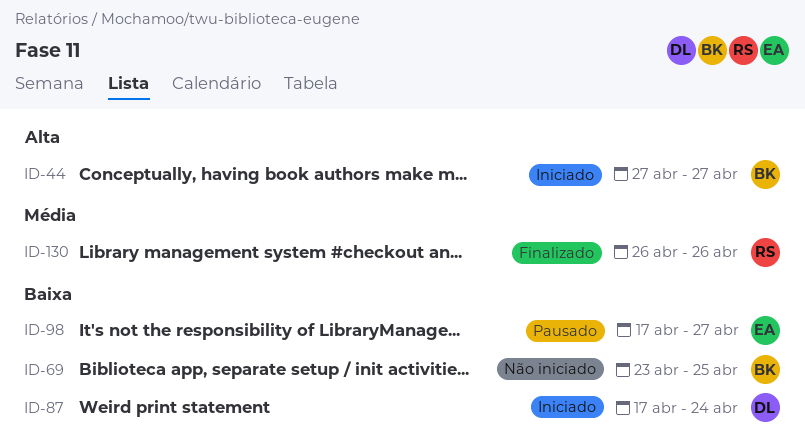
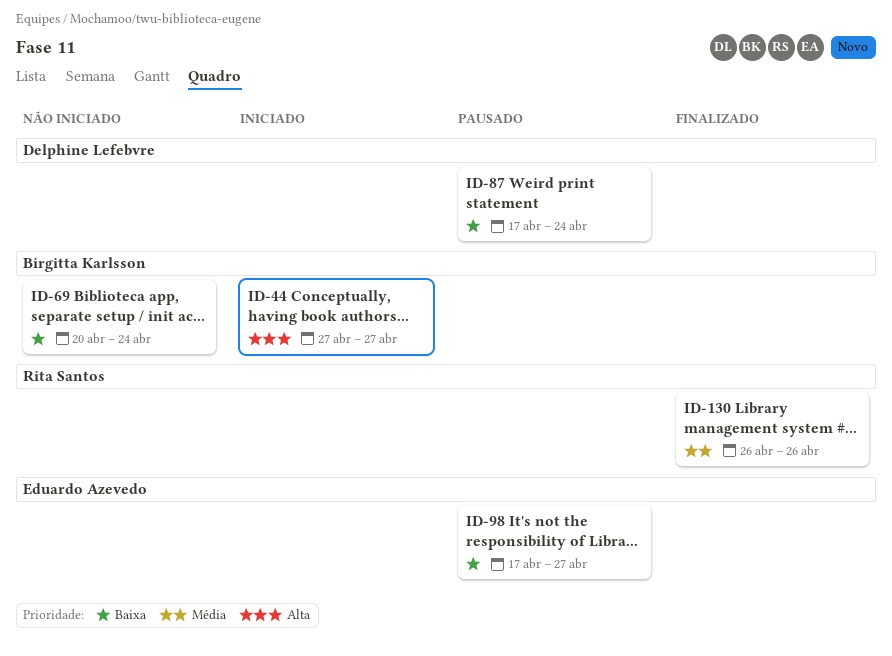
ID-69, start: Apr 23 -> Apr 20
ID-69, due: Apr 25 -> Apr 24
ID-87, status: Iniciado -> Pausado

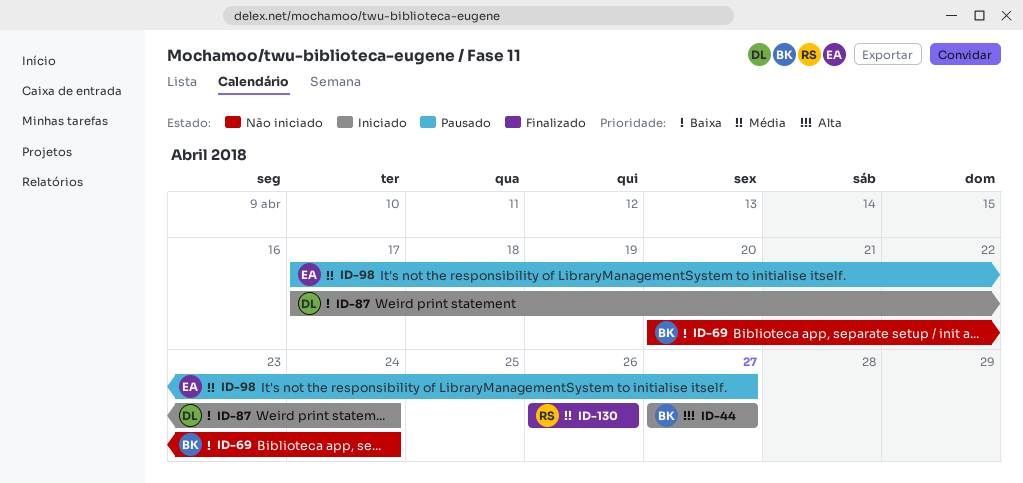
ID-87, status: Pausado -> Iniciado
ID-98, priority: Baixa -> Média

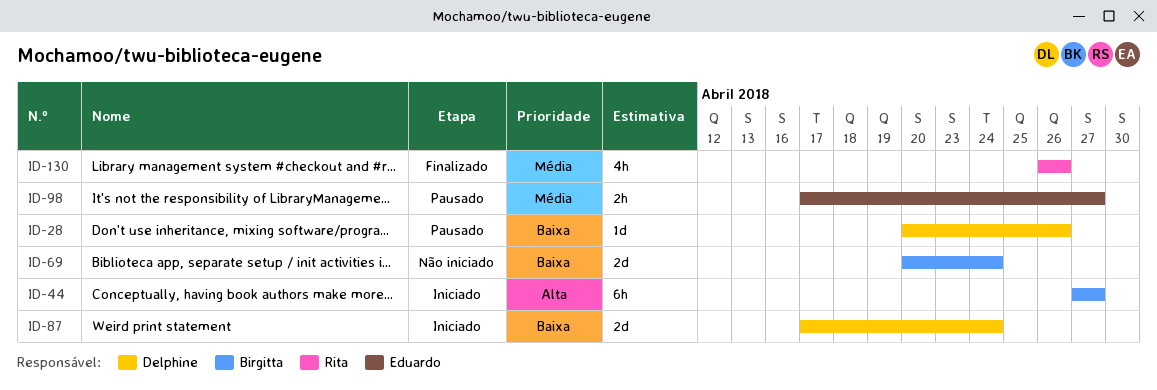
ID-28: none -> present

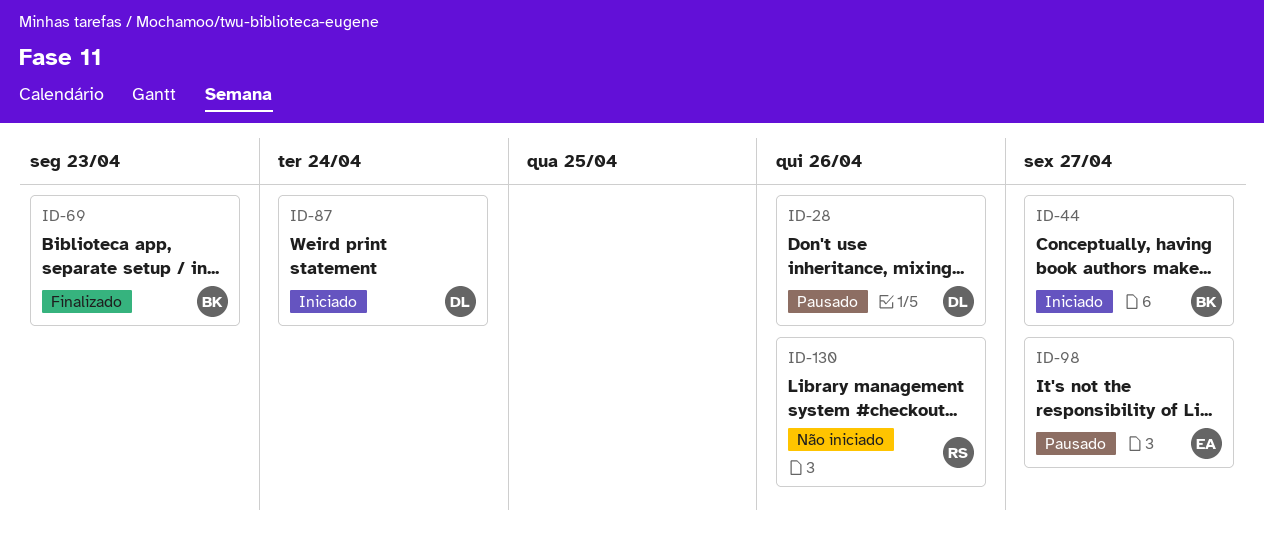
ID-69, status: Não iniciado -> Finalizado
ID-69, due: Apr 24 -> Apr 23
ID-130, status: Finalizado -> Não iniciado

